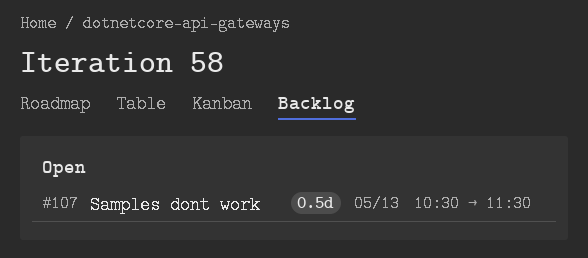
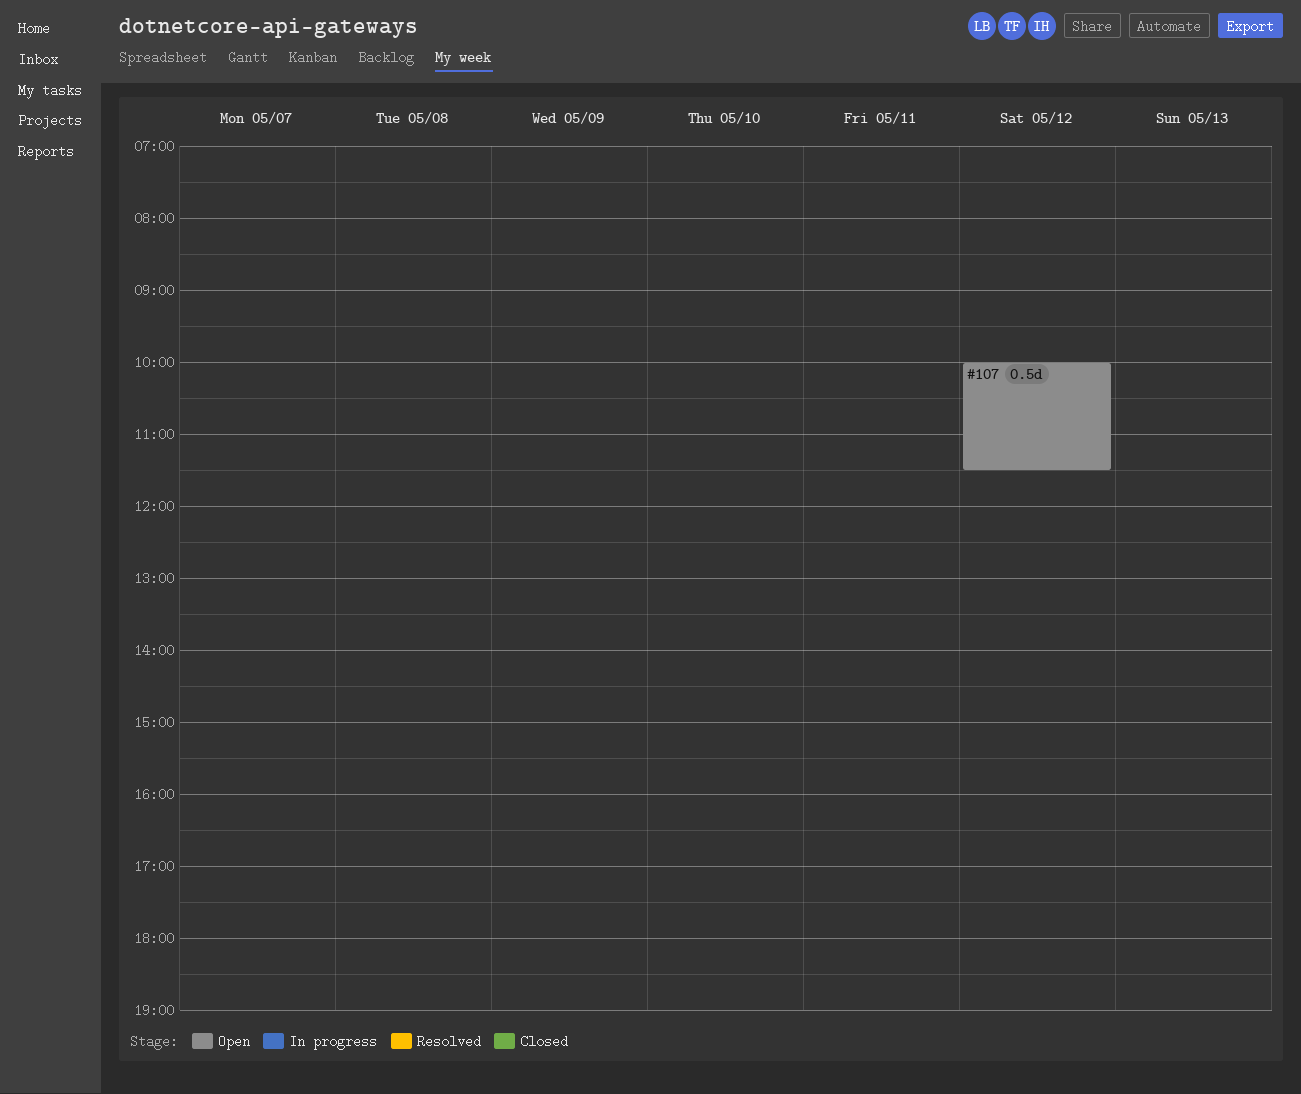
#107, day: May 13 -> May 12
#107, begins: 10:30 -> 10:00

